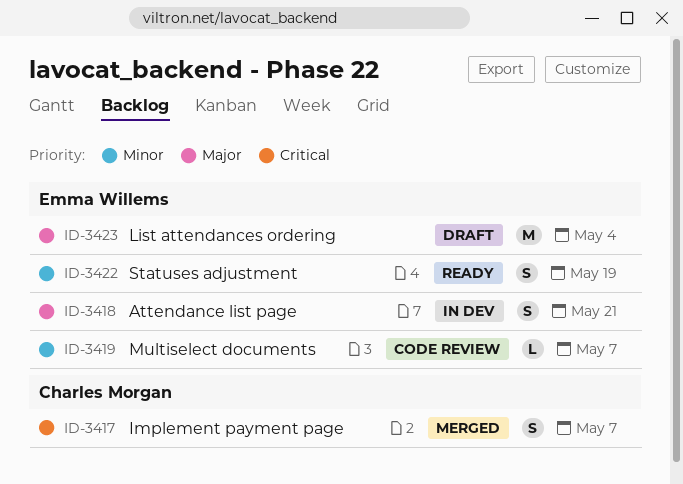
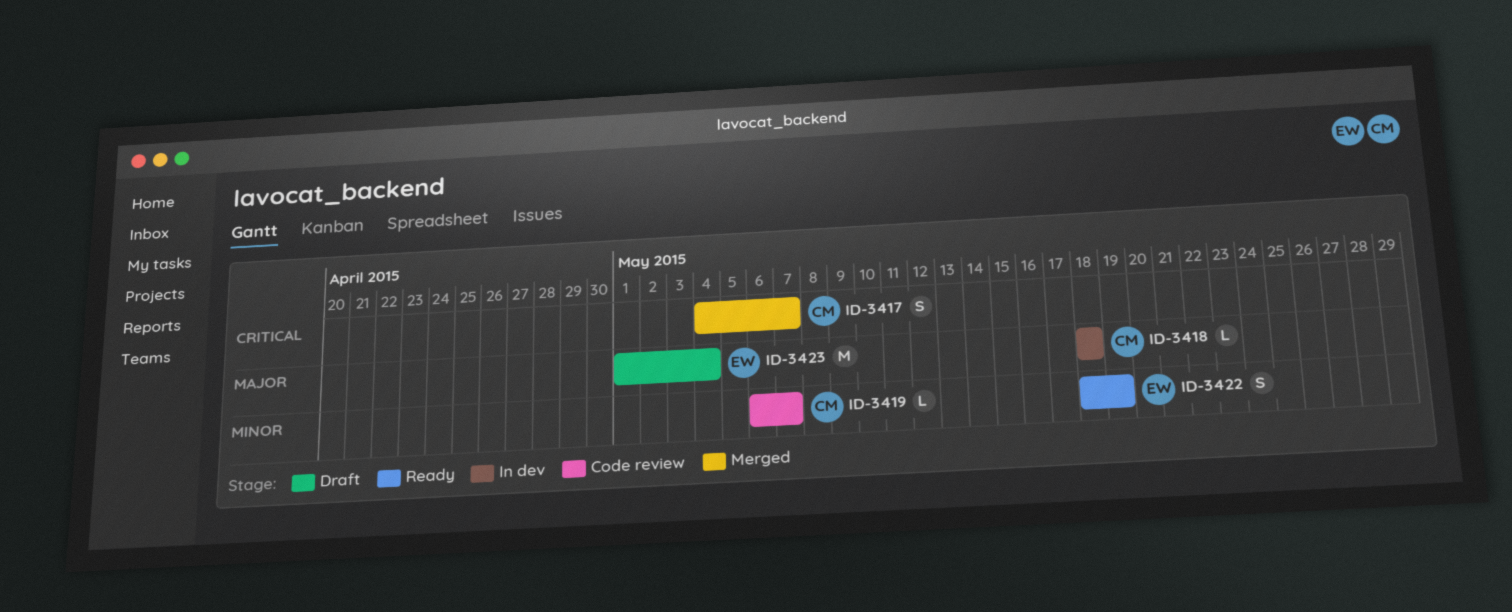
ID-3418, owner: Emma Willems -> Charles Morgan
ID-3418, estimate: S -> L
ID-3418, due: May 21 -> May 18
ID-3419, owner: Emma Willems -> Charles Morgan

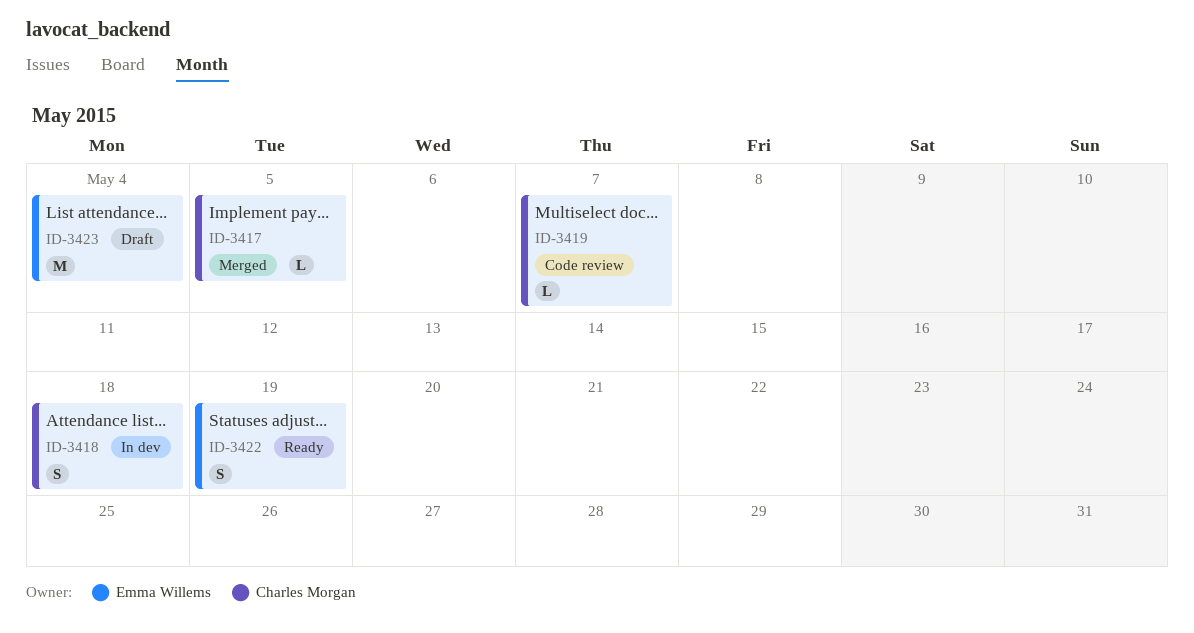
ID-3417, estimate: S -> L
ID-3417, due: May 7 -> May 5
ID-3418, estimate: L -> S

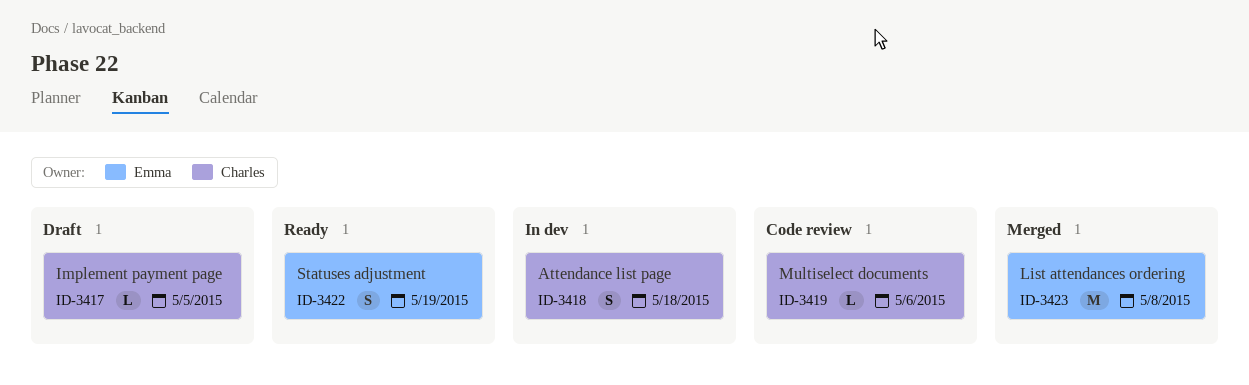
ID-3417, status: Merged -> Draft
ID-3419, due: May 7 -> May 6
ID-3423, status: Draft -> Merged
ID-3423, due: May 4 -> May 8

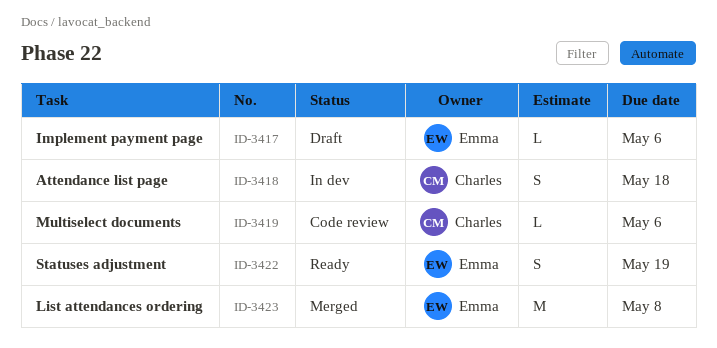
ID-3417, owner: Charles -> Emma
ID-3417, due: May 5 -> May 6

